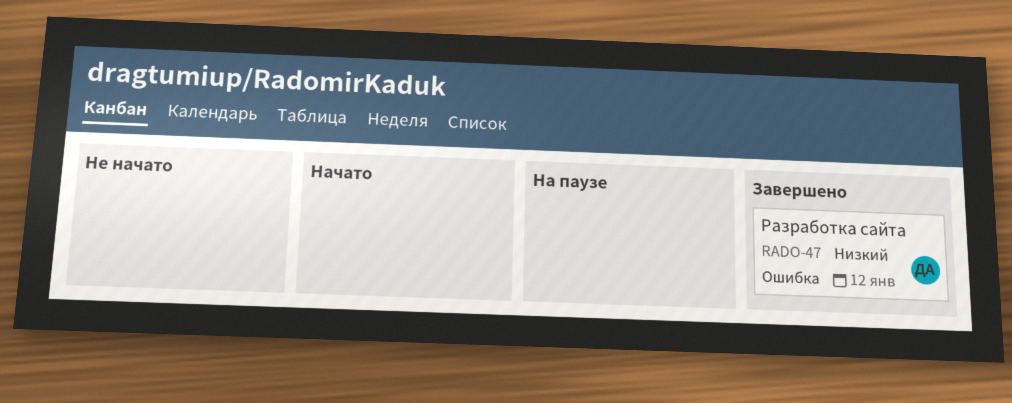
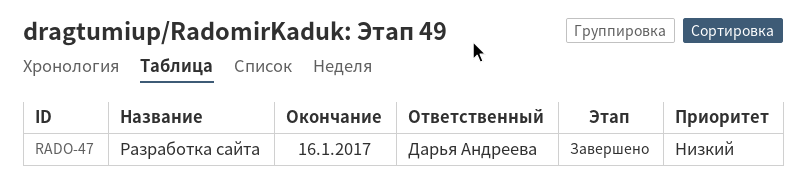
RADO-47, due: Jan 12 -> Jan 16

